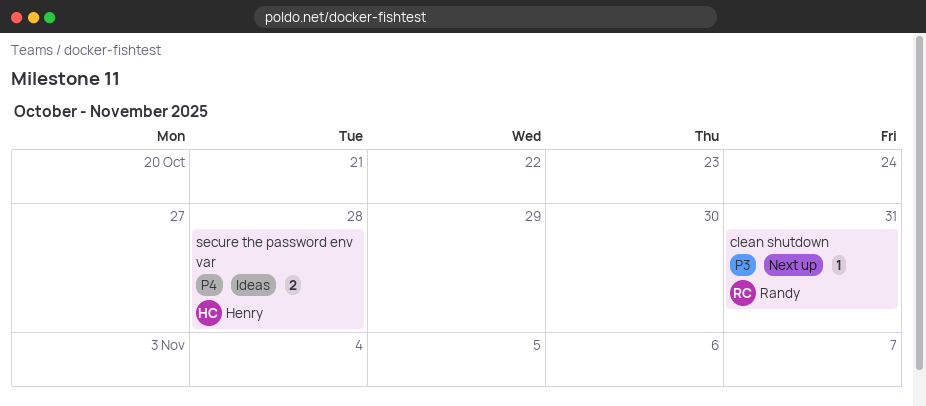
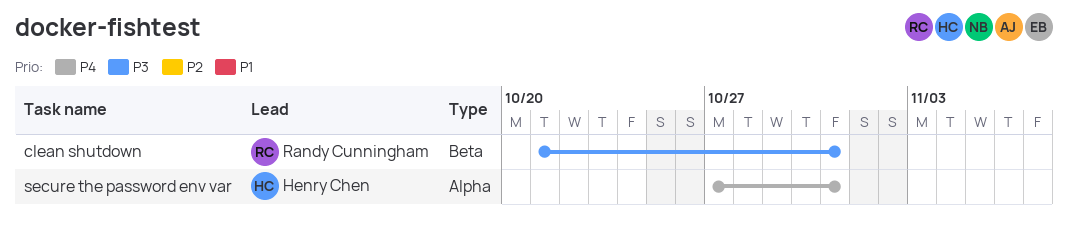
secure the password env var, due: Oct 28 -> Oct 31

